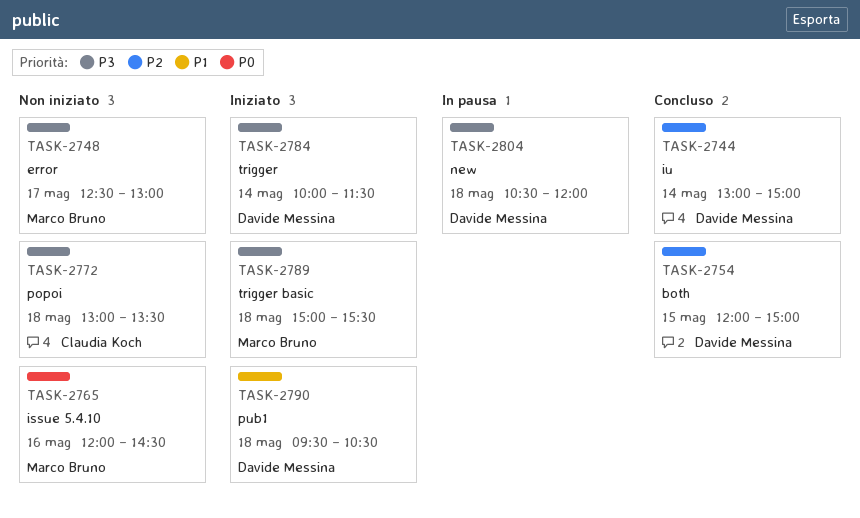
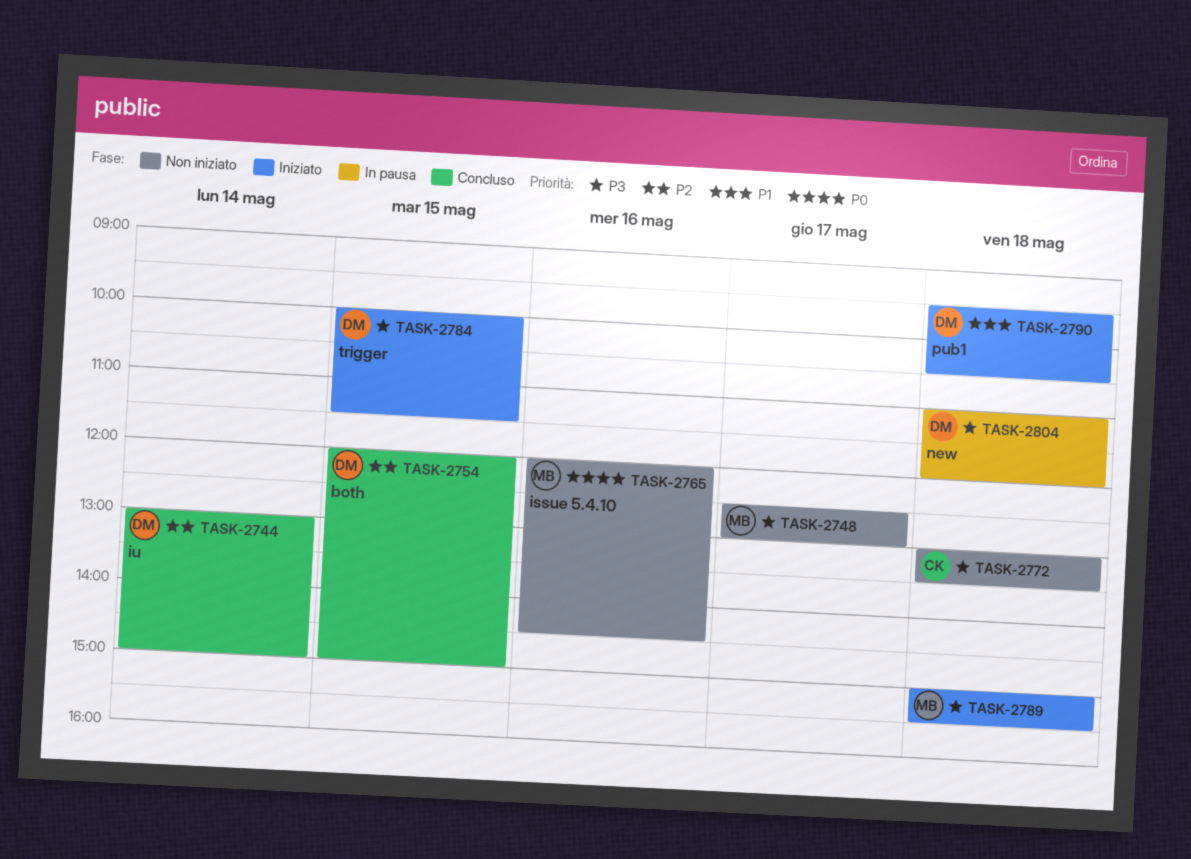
TASK-2784, day: May 14 -> May 15
TASK-2804, begins: 10:30 -> 11:00

